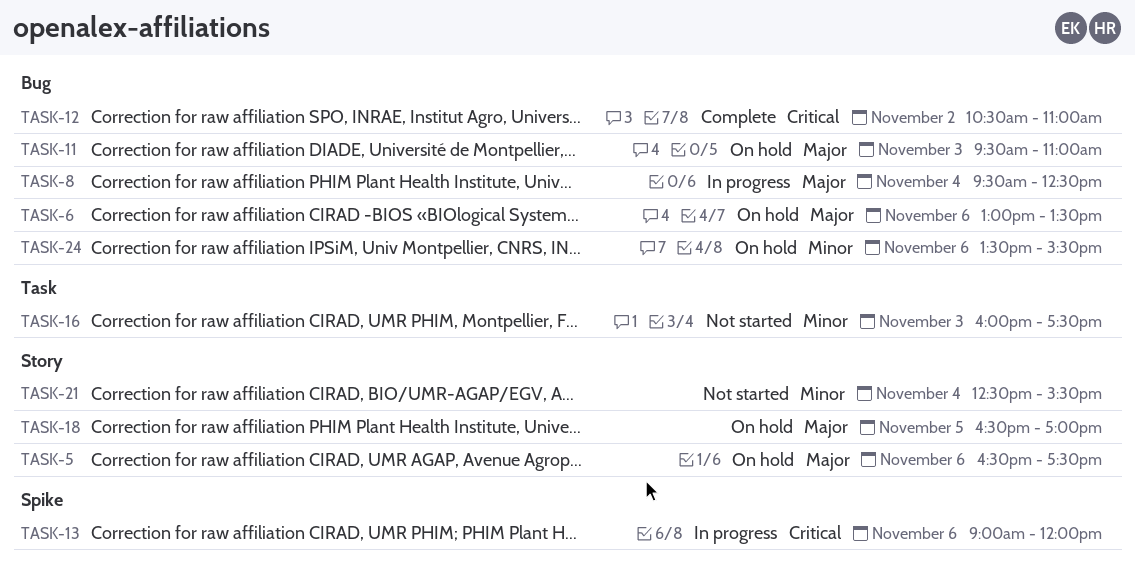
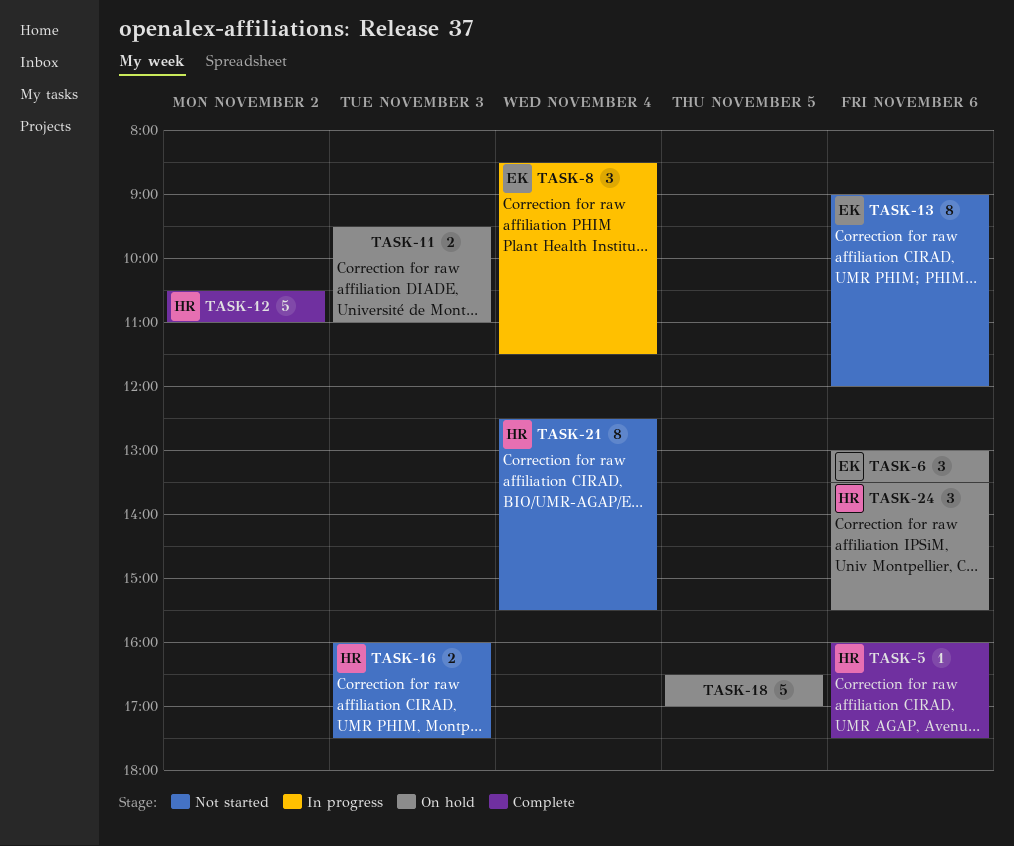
TASK-5, status: On hold -> Complete
TASK-5, begins: 16:30 -> 16:00
TASK-8, begins: 09:30 -> 08:30
TASK-8, ends: 12:30 -> 11:30
TASK-13, status: In progress -> Not started

